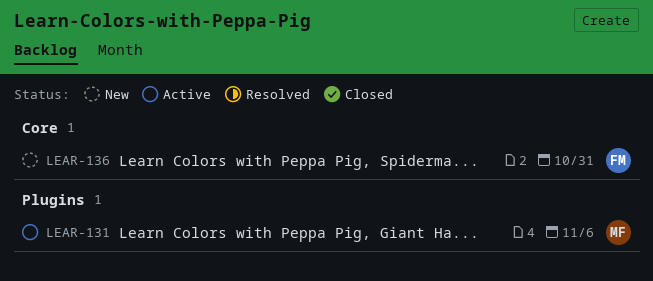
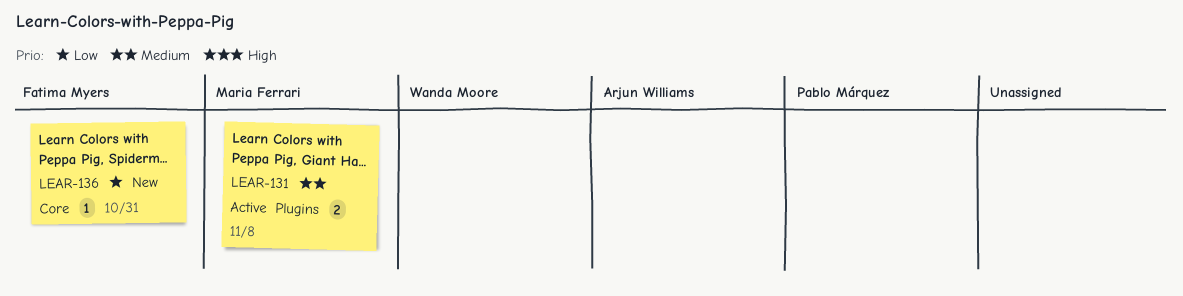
LEAR-131, due: Nov 6 -> Nov 8

